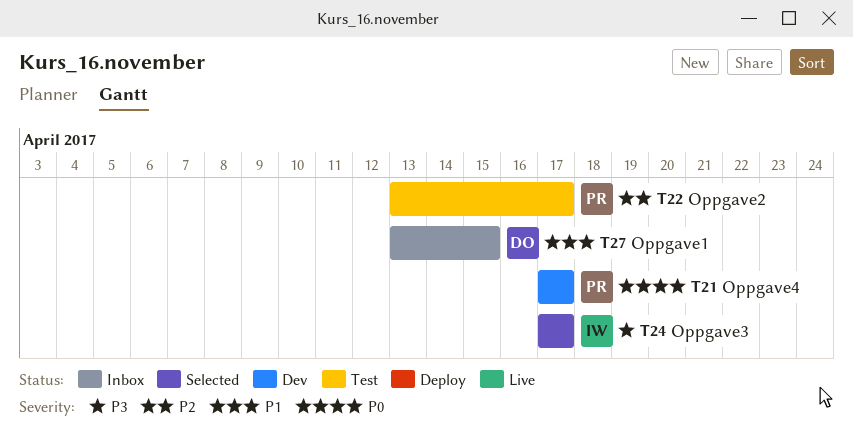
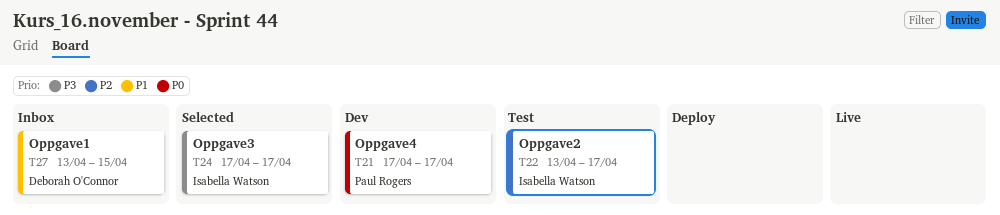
T22, owner: Paul Rogers -> Isabella Watson

